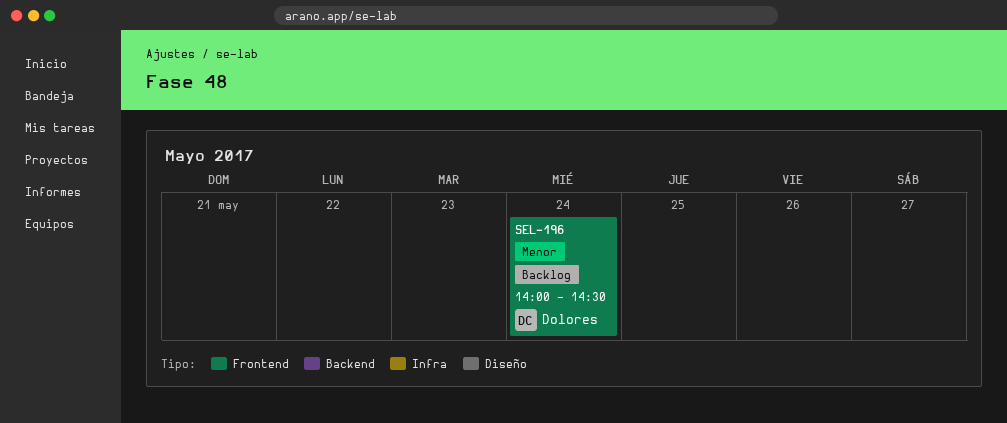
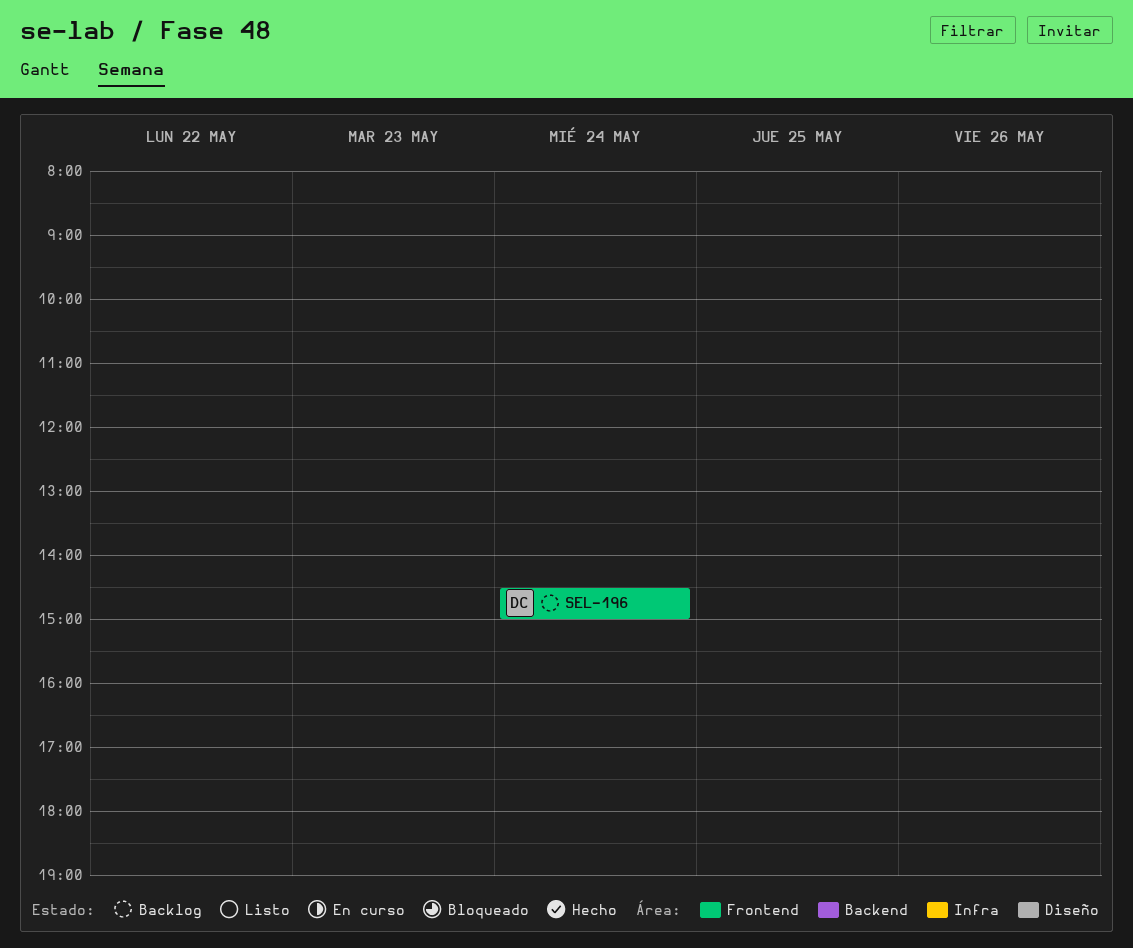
SEL-196, begins: 14:00 -> 14:30
SEL-196, ends: 14:30 -> 15:00

